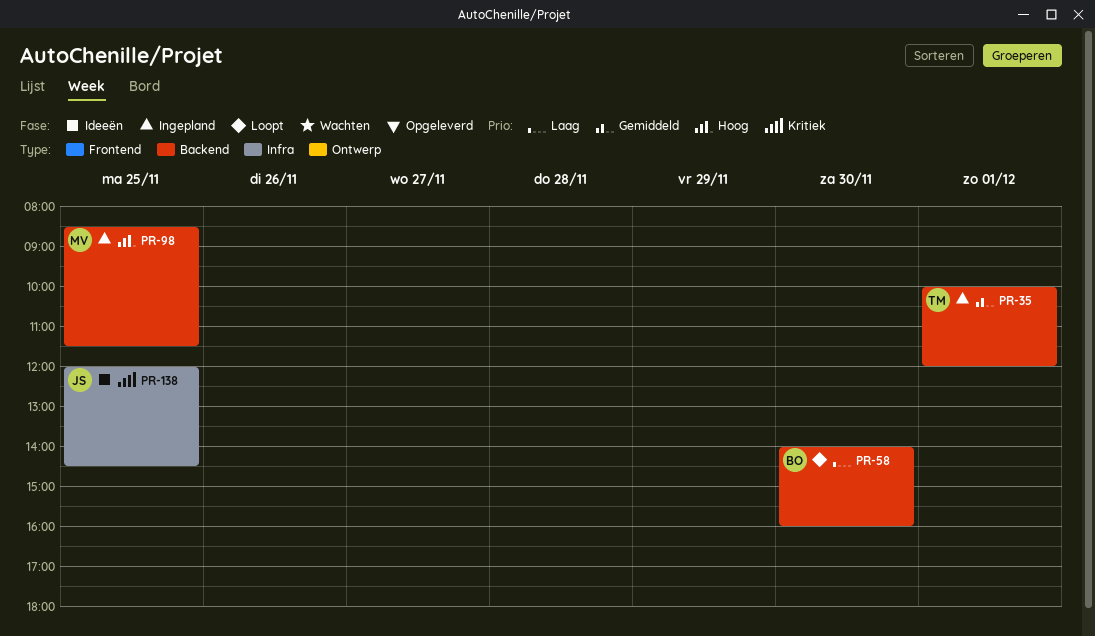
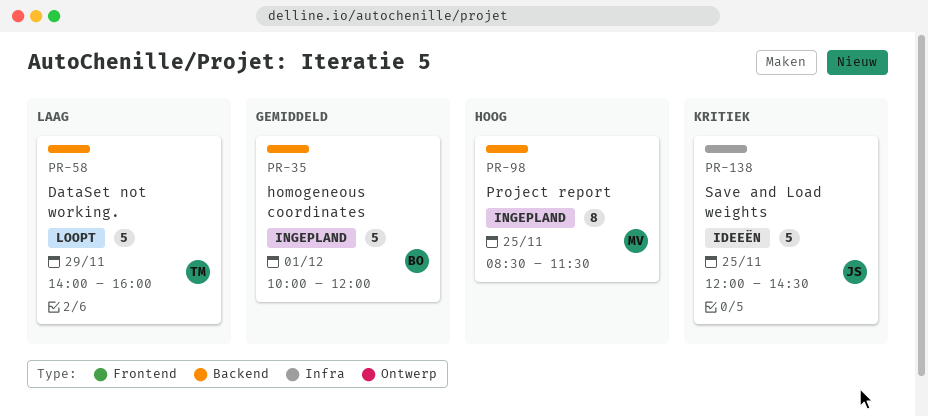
PR-35, owner: TM -> BO
PR-58, owner: BO -> TM
PR-58, day: Nov 30 -> Nov 29

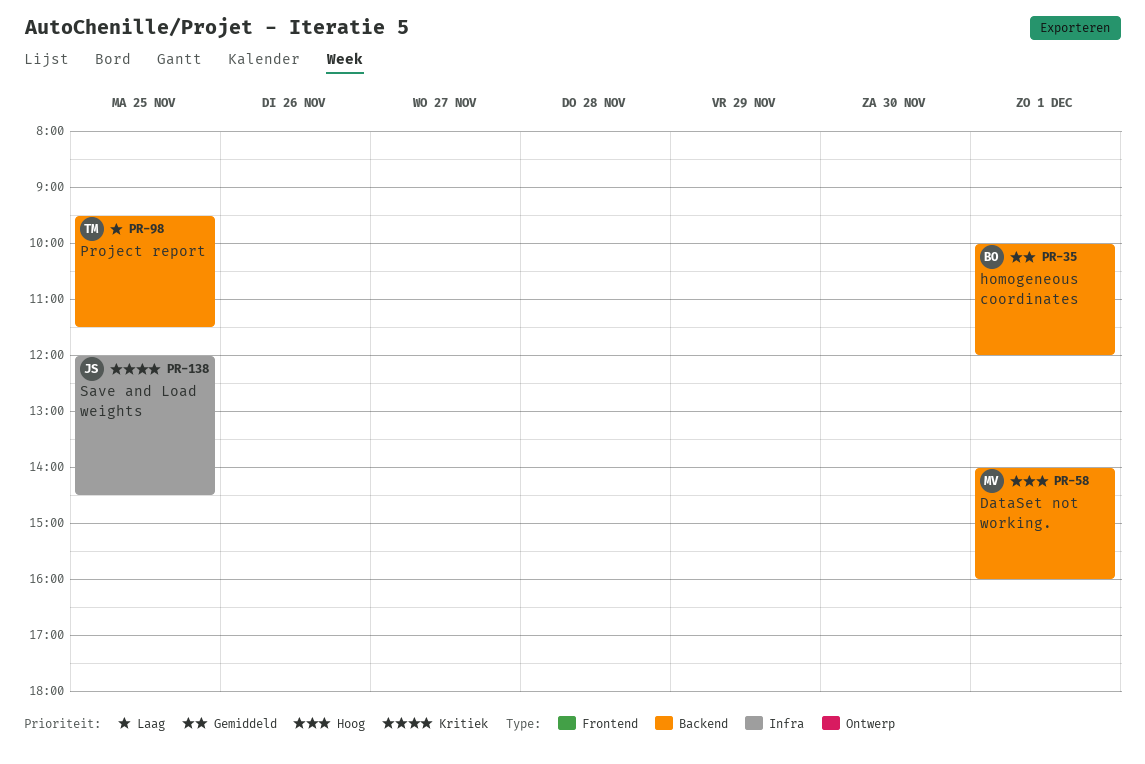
PR-58, owner: TM -> MV
PR-58, priority: Laag -> Hoog
PR-58, day: Nov 29 -> Dec 1
PR-98, owner: MV -> TM
PR-98, priority: Hoog -> Laag
PR-98, begins: 08:30 -> 09:30

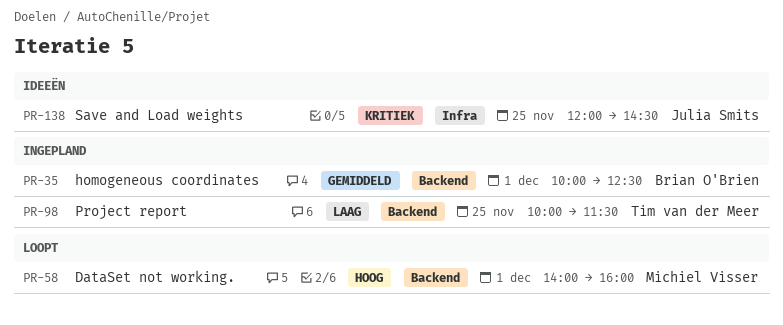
PR-35, ends: 12:00 -> 12:30
PR-98, begins: 09:30 -> 10:00

